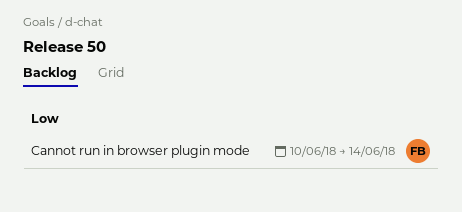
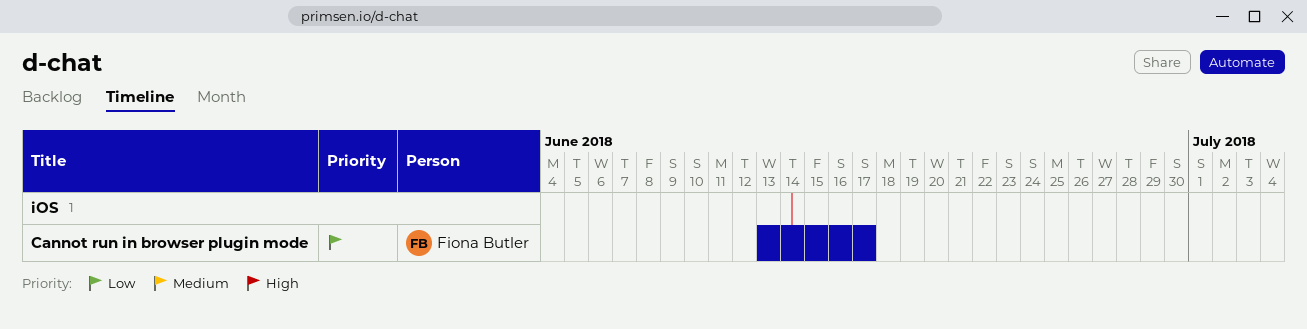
Cannot run in browser plugin mode, start: Jun 10 -> Jun 13
Cannot run in browser plugin mode, due: Jun 14 -> Jun 17

